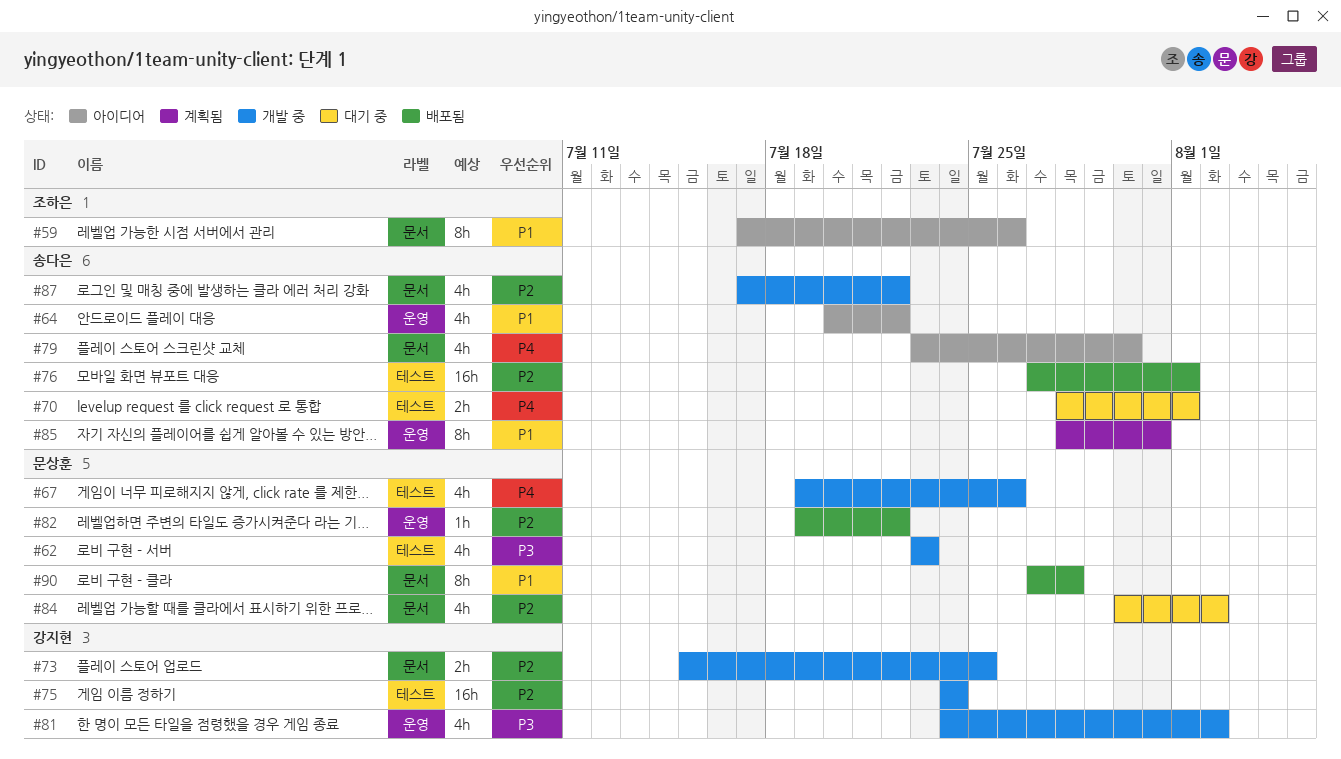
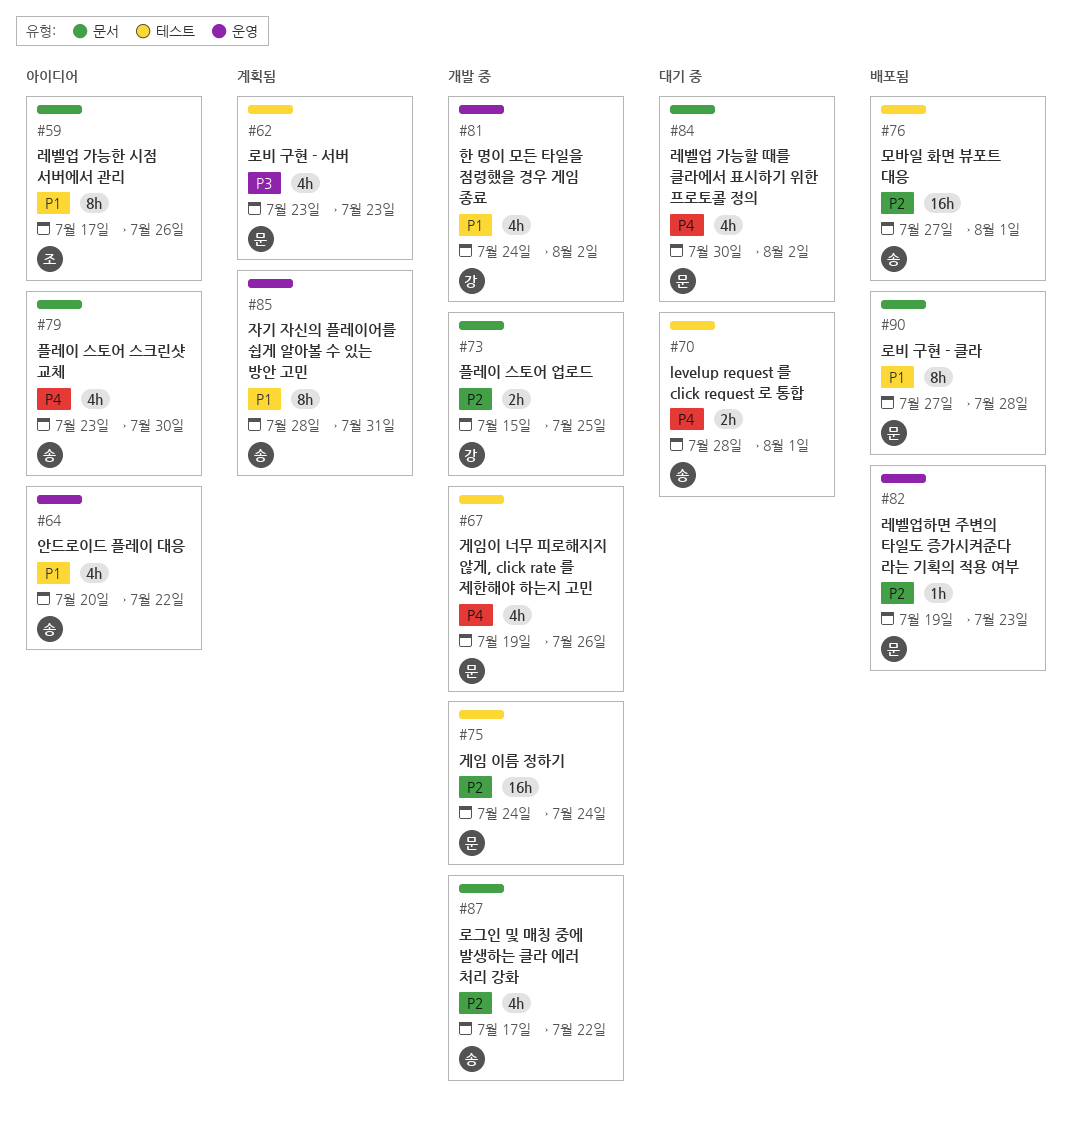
#62, status: 개발 중 -> 계획됨
#75, owner: 강지현 -> 문상훈
#81, priority: P3 -> P1
#82, due: Jul 22 -> Jul 23
#84, priority: P2 -> P4

